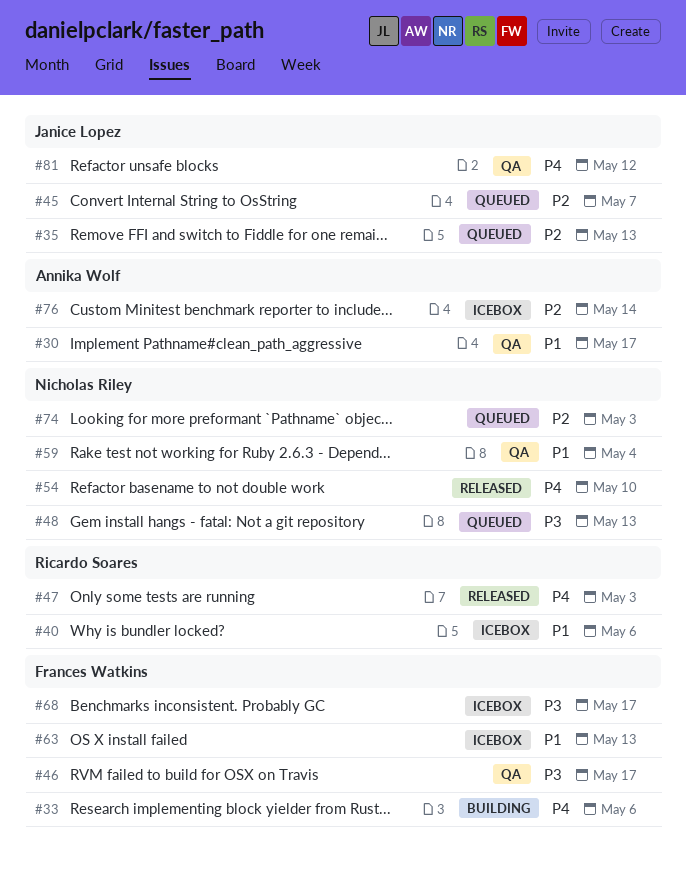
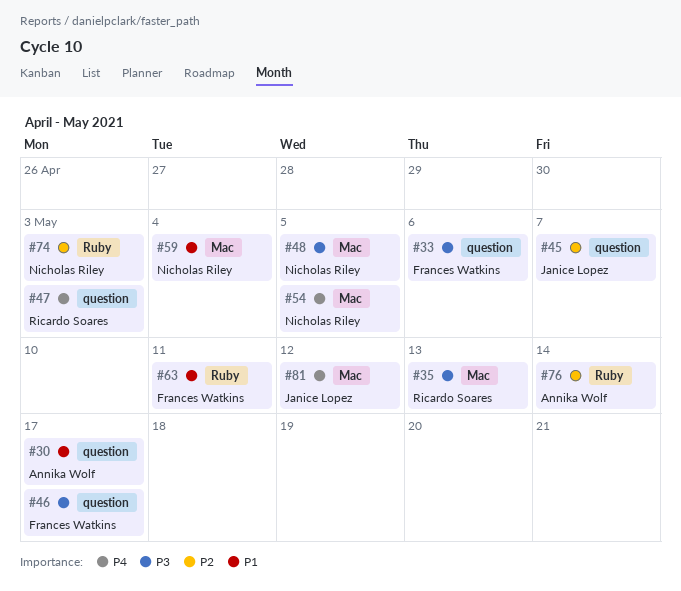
#33, priority: P4 -> P3
#35, owner: Janice Lopez -> Ricardo Soares
#35, priority: P2 -> P3
#40: present -> none
#48, due: May 13 -> May 5
#54, due: May 10 -> May 5
#63, due: May 13 -> May 11
#68: present -> none

